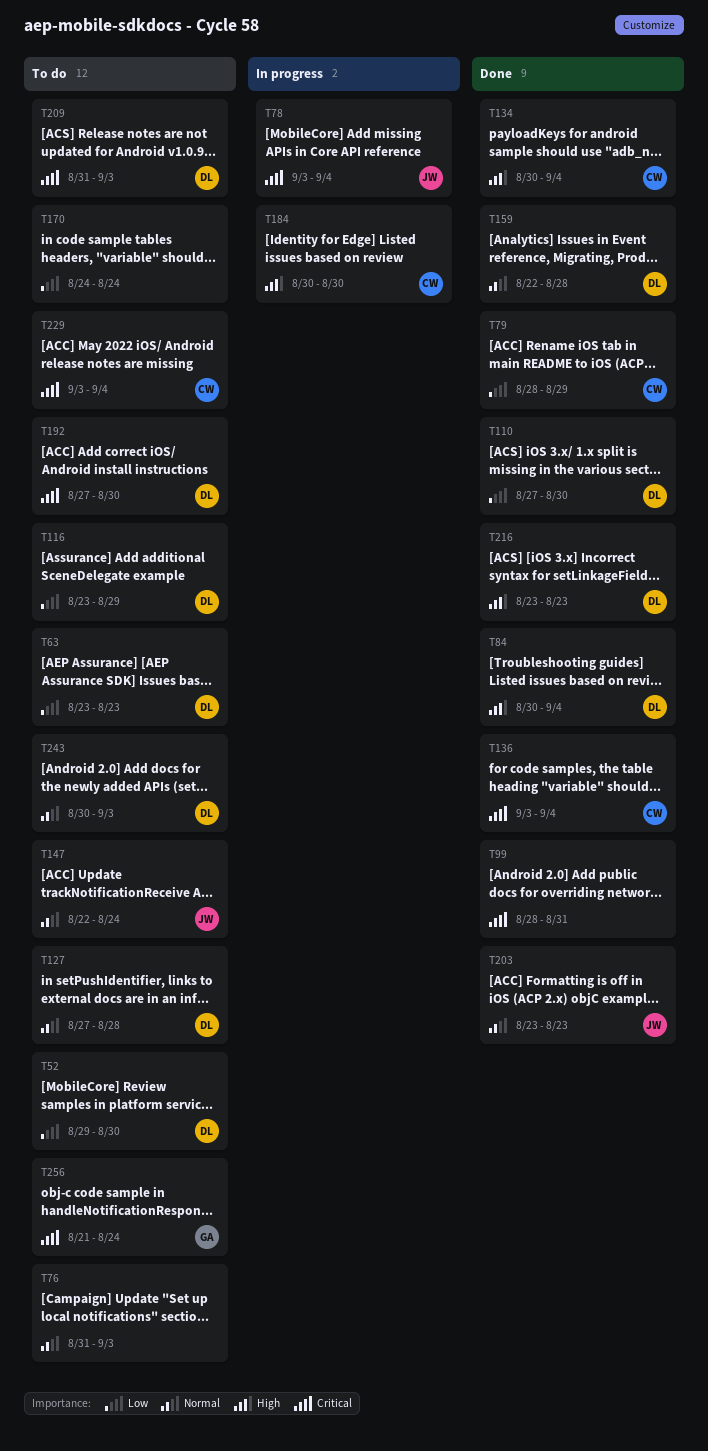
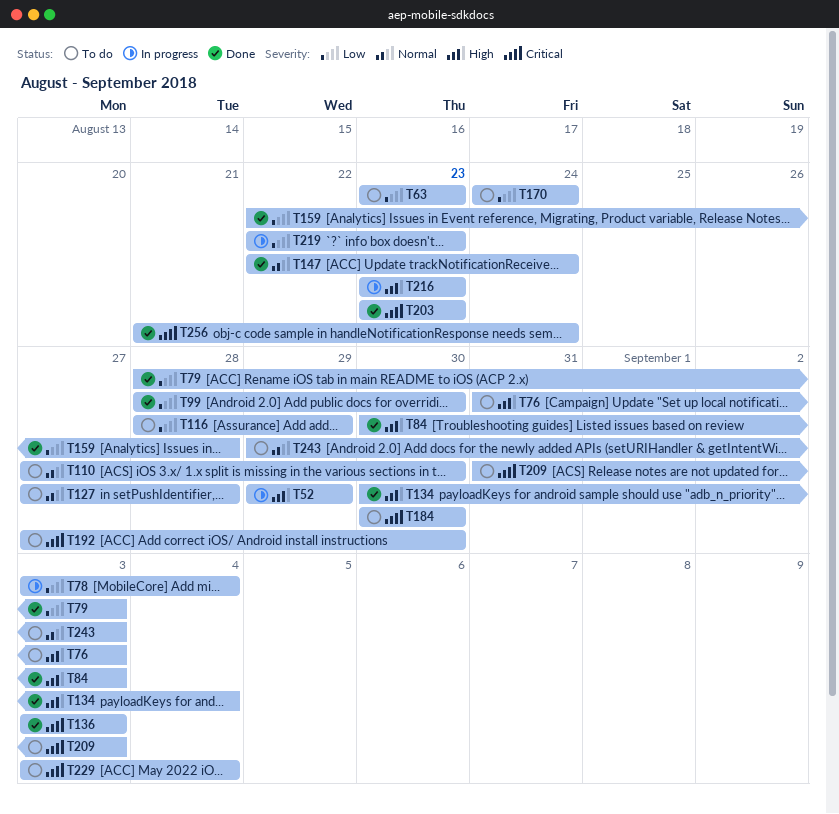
T52, status: To do -> In progress
T52, priority: Low -> High
T52, due: Aug 30 -> Aug 29
T76, priority: Normal -> High
T78, priority: Critical -> Low
T79, due: Aug 29 -> Sep 3
T84, due: Sep 4 -> Sep 3
T99, priority: Critical -> Low
T99, due: Aug 31 -> Aug 30
T110, status: Done -> To do
T110, priority: Low -> Normal
T116, start: Aug 23 -> Aug 28
T136, due: Sep 4 -> Sep 3
T147, status: To do -> Done
T159, priority: Normal -> Low
T184, status: In progress -> To do
T184, priority: High -> Critical
T203, priority: Normal -> Critical
T216, status: Done -> In progress
T219: none -> present
T243, start: Aug 30 -> Aug 29
T256, status: To do -> Done

